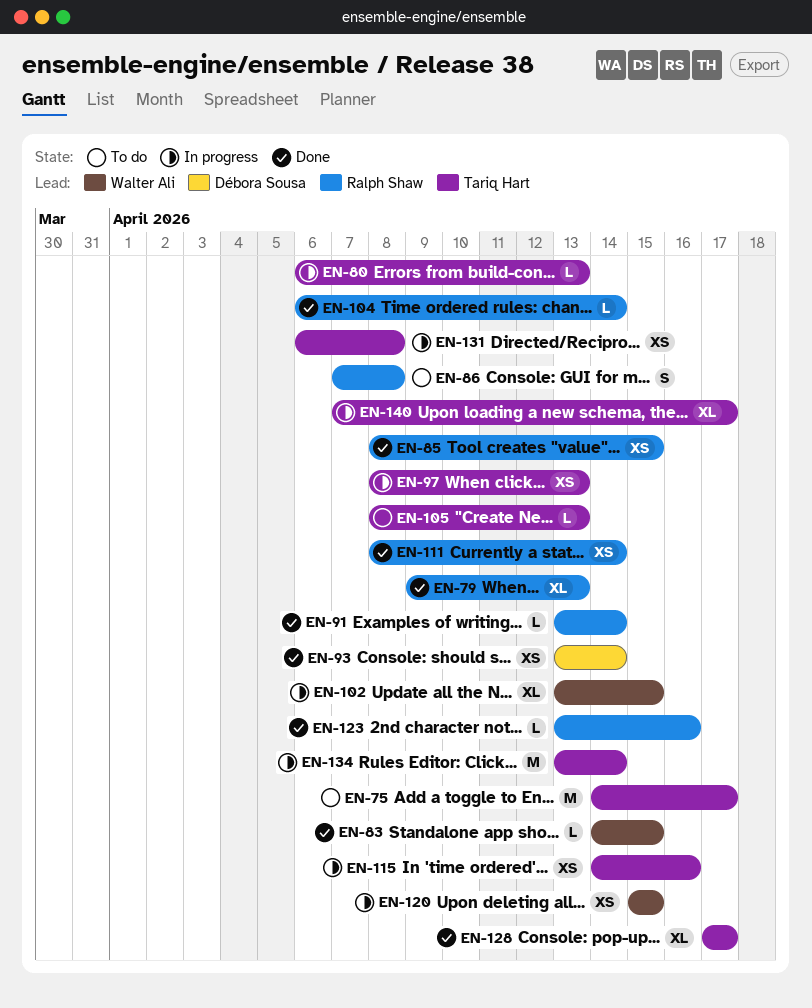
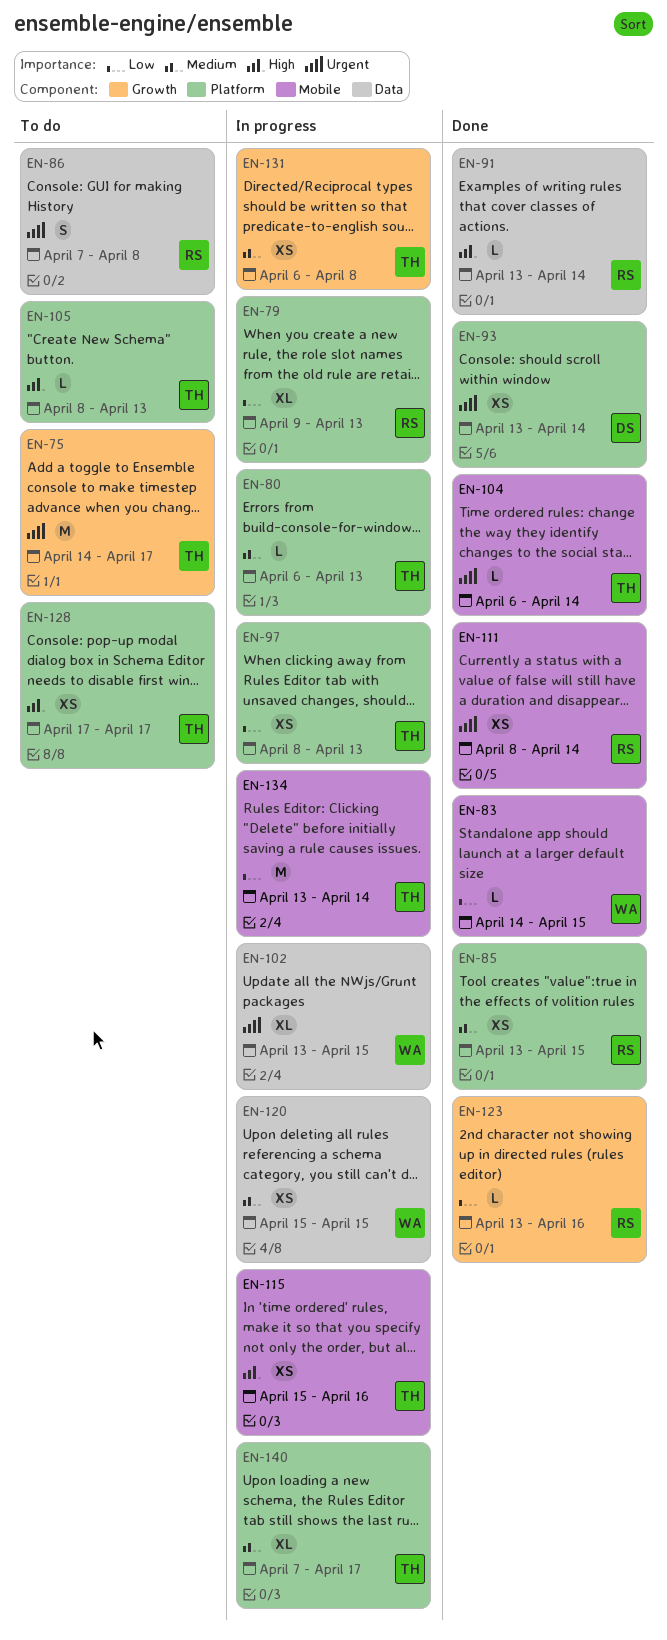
EN-79, status: Done -> In progress
EN-85, start: Apr 8 -> Apr 13
EN-104, owner: Ralph Shaw -> Tariq Hart
EN-115, start: Apr 14 -> Apr 15
EN-128, status: Done -> To do
EN-128, estimate: XL -> XS

